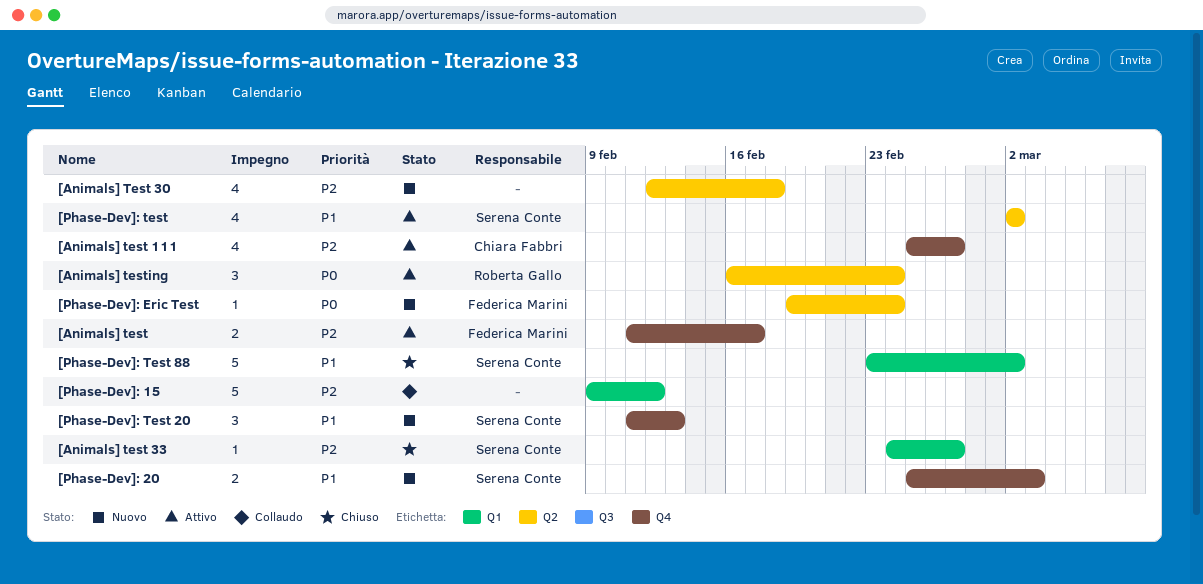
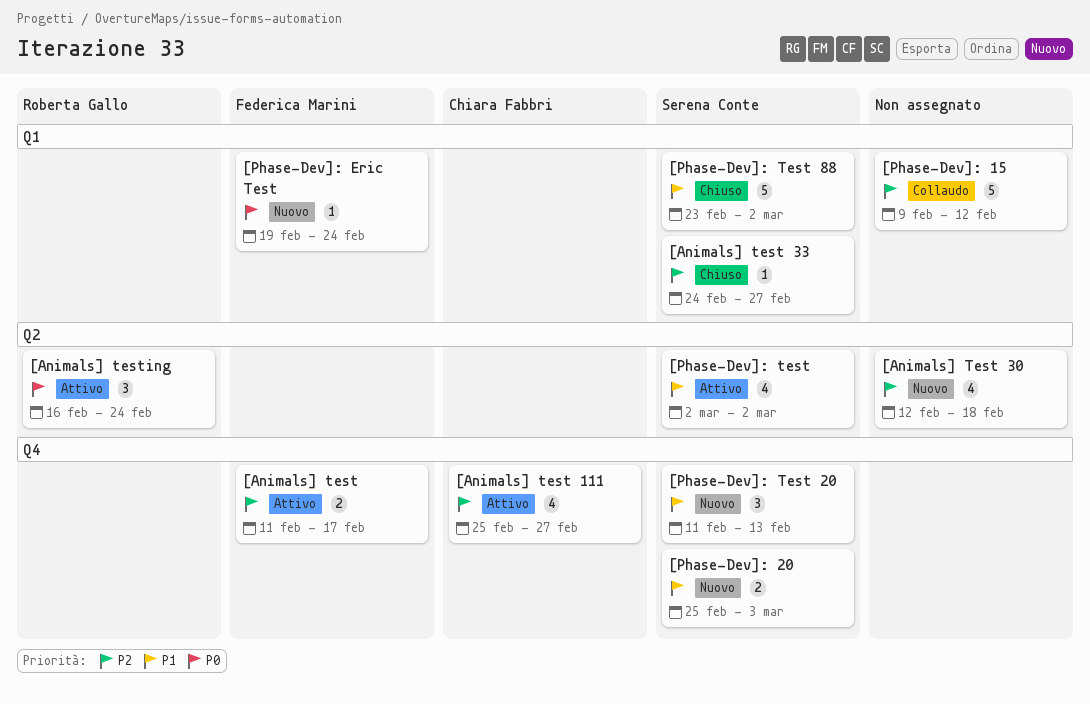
[Phase-Dev]: Eric Test, label: Q2 -> Q1

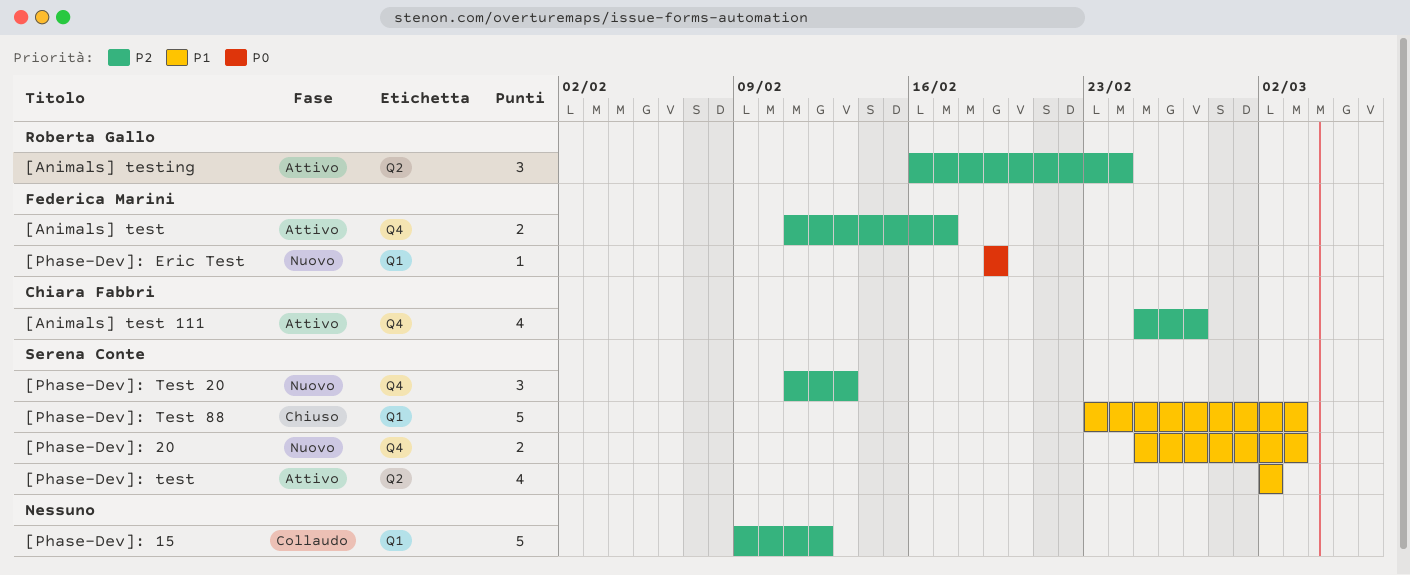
[Animals] Test 30: present -> none
[Animals] test 33: present -> none
[Animals] testing, priority: P0 -> P2
[Phase-Dev]: Eric Test, due: Feb 24 -> Feb 19
[Phase-Dev]: Test 20, priority: P1 -> P2
[Phase-Dev]: Test 88, due: Mar 2 -> Mar 3

